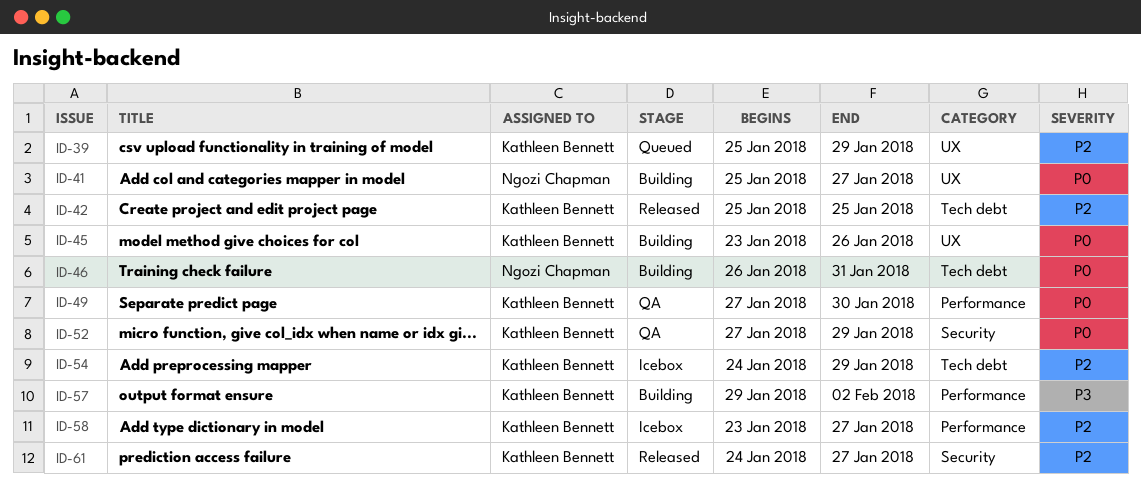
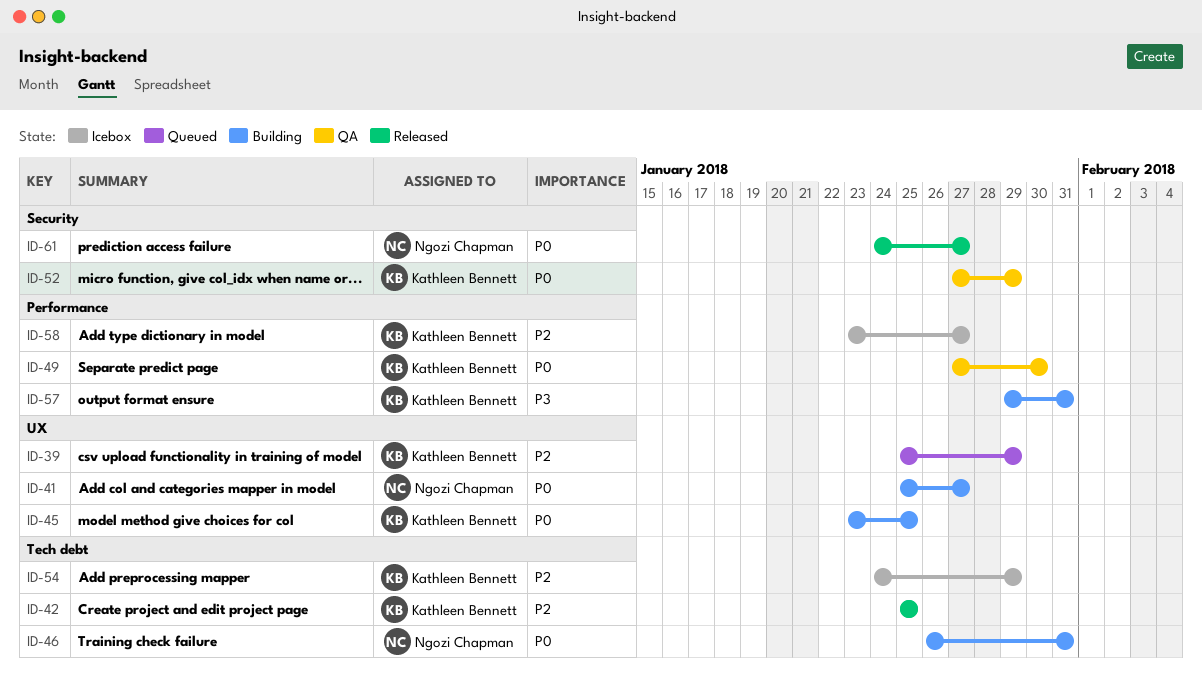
ID-45, due: Jan 26 -> Jan 25
ID-57, due: Feb 2 -> Jan 31
ID-61, owner: Kathleen Bennett -> Ngozi Chapman
ID-61, priority: P2 -> P0

